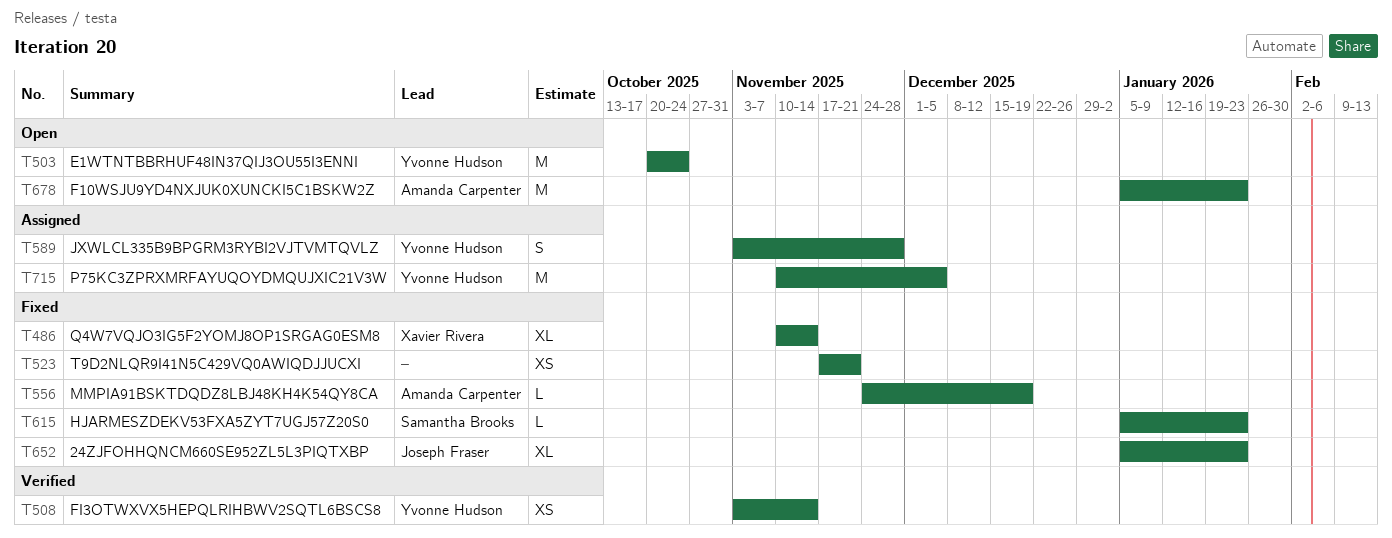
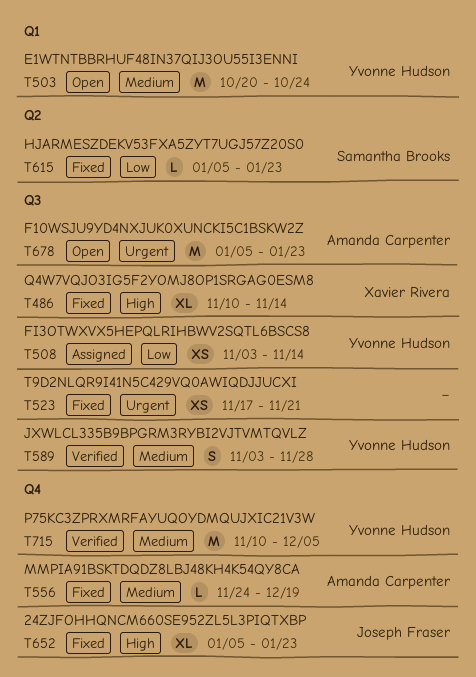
T508, status: Verified -> Assigned
T589, status: Assigned -> Verified
T715, status: Assigned -> Verified

